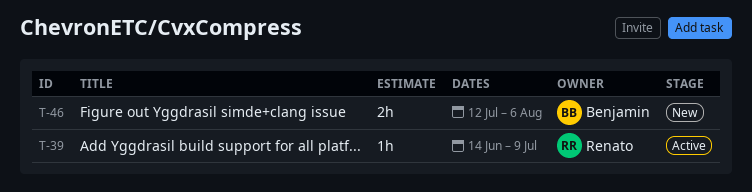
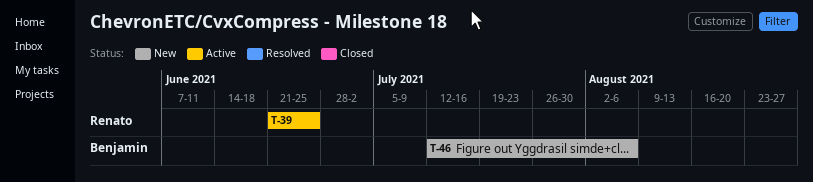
T-39, start: Jun 14 -> Jun 21
T-39, due: Jul 9 -> Jun 25

